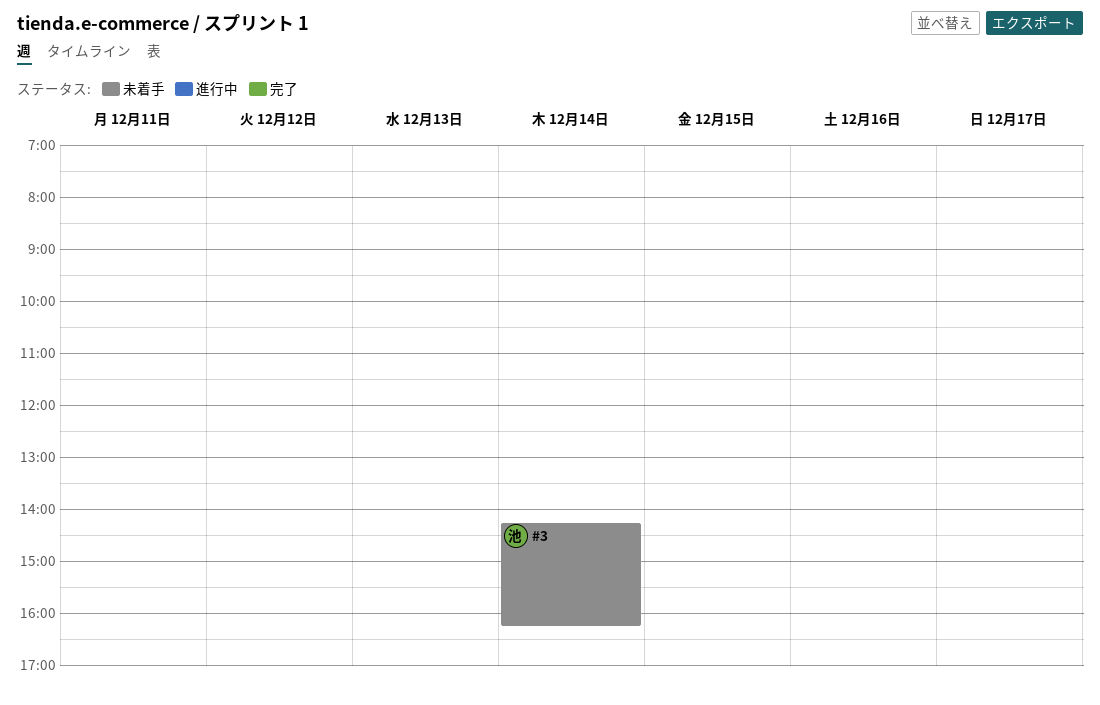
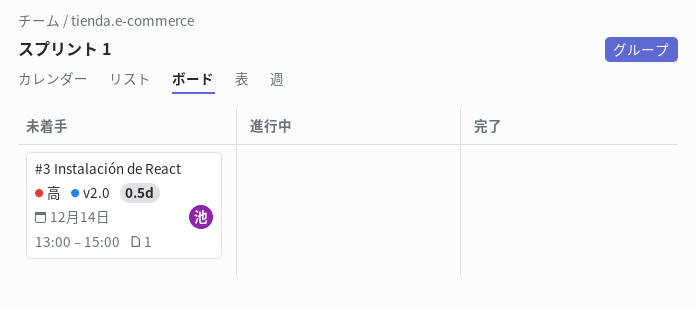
#3, begins: 14:15 -> 13:00
#3, ends: 16:15 -> 15:00

